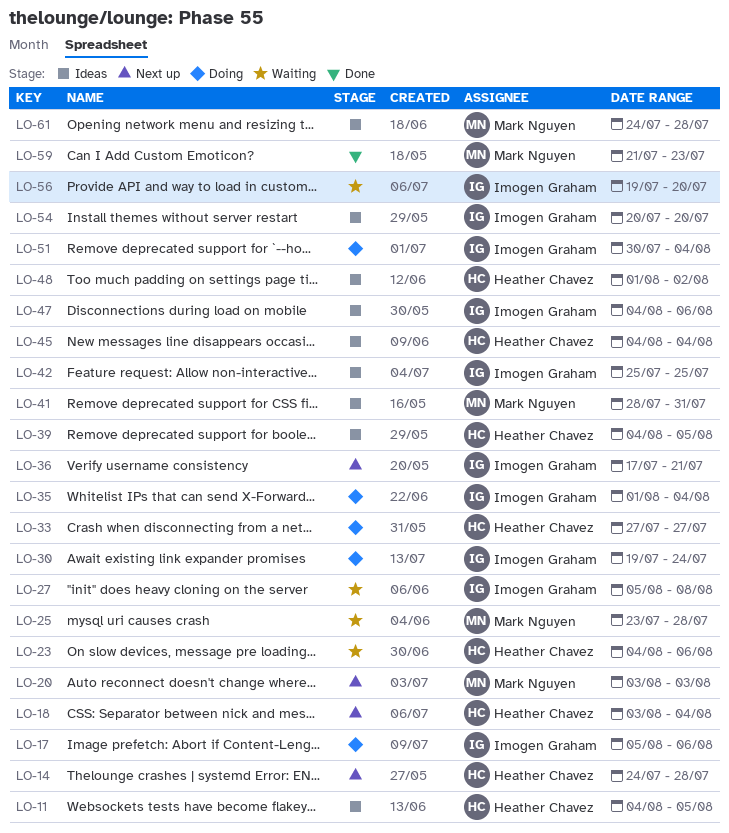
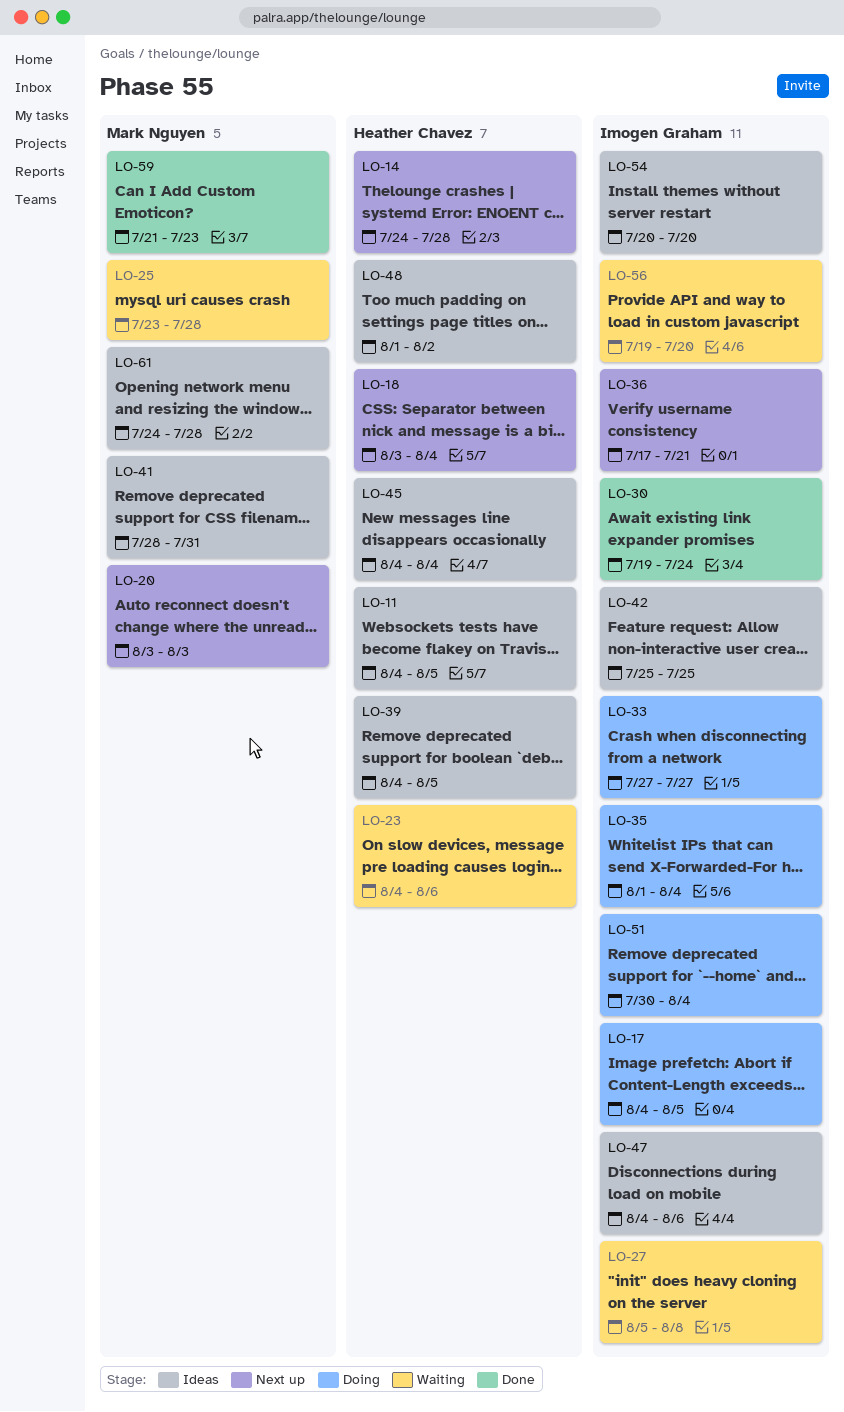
LO-17, start: Aug 5 -> Aug 4
LO-17, due: Aug 6 -> Aug 5
LO-30, status: Doing -> Done
LO-33, owner: Heather Chavez -> Imogen Graham

